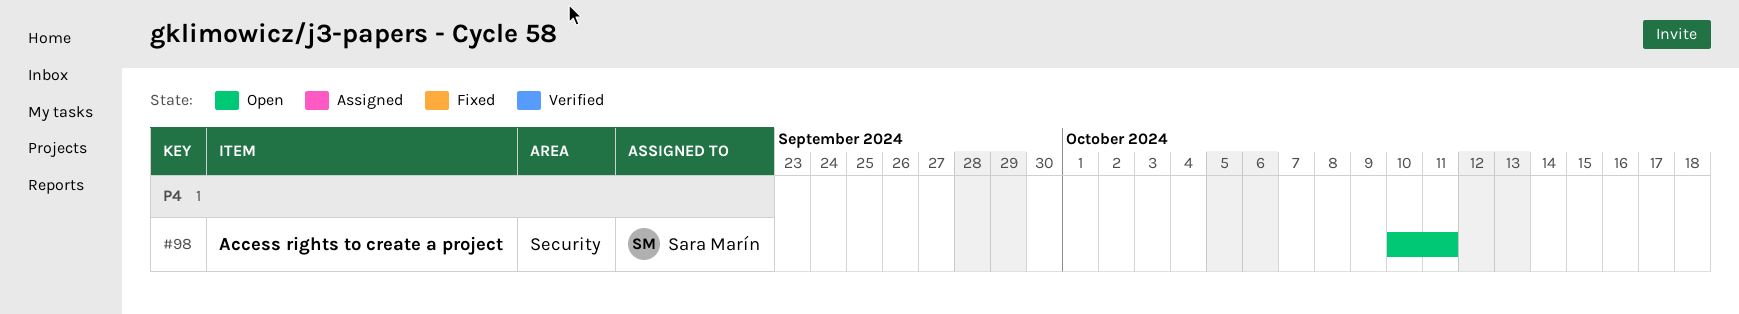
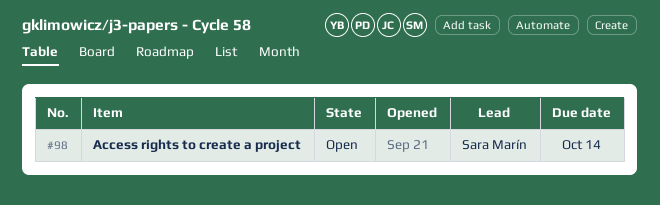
#98, due: Oct 11 -> Oct 14

